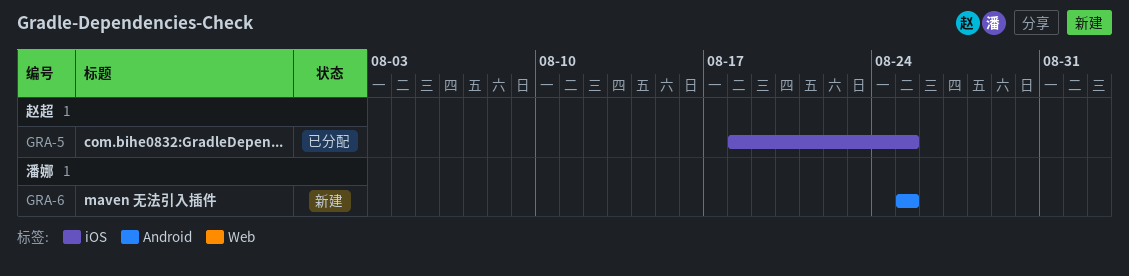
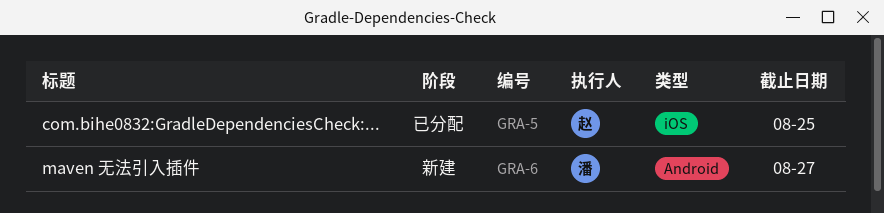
GRA-6, due: Aug 25 -> Aug 27

